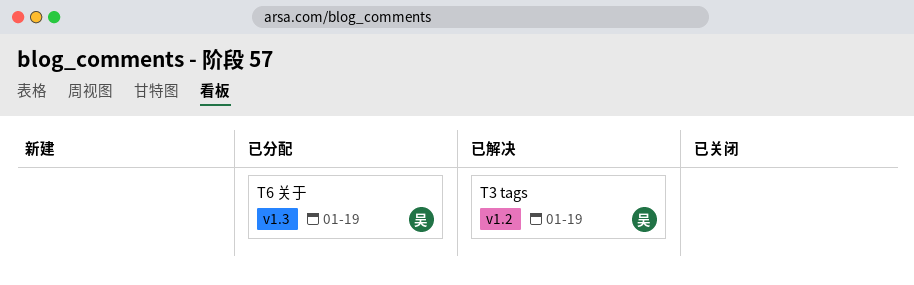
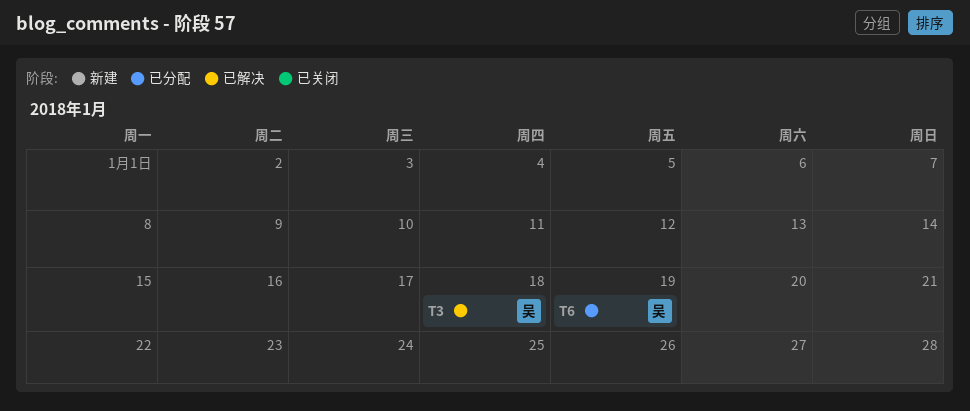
T3, due: Jan 19 -> Jan 18

